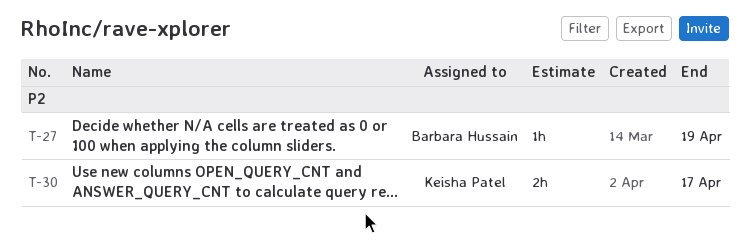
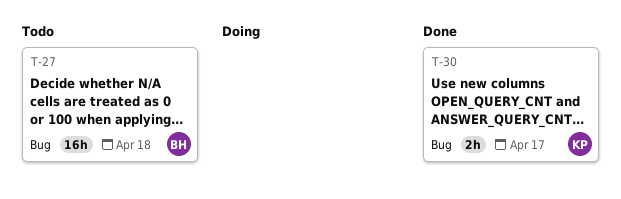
T-27, estimate: 1h -> 16h
T-27, due: Apr 19 -> Apr 18

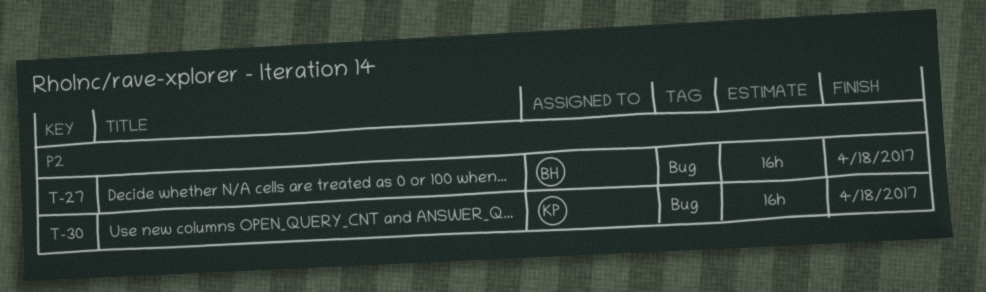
T-30, estimate: 2h -> 16h
T-30, due: Apr 17 -> Apr 18

